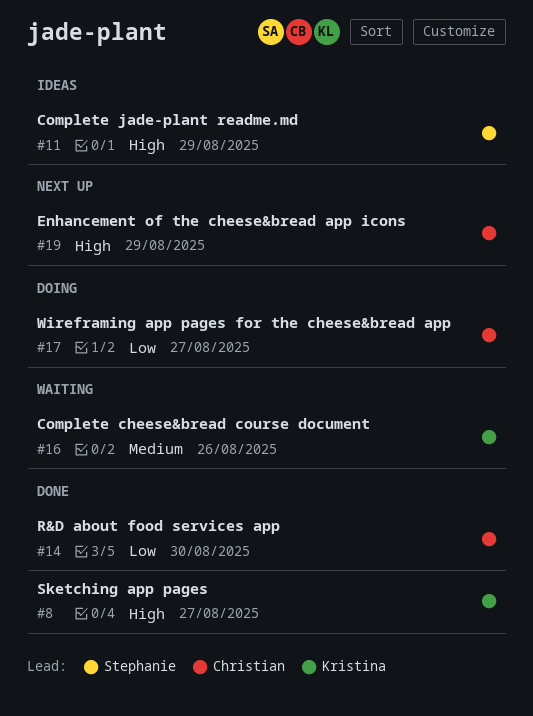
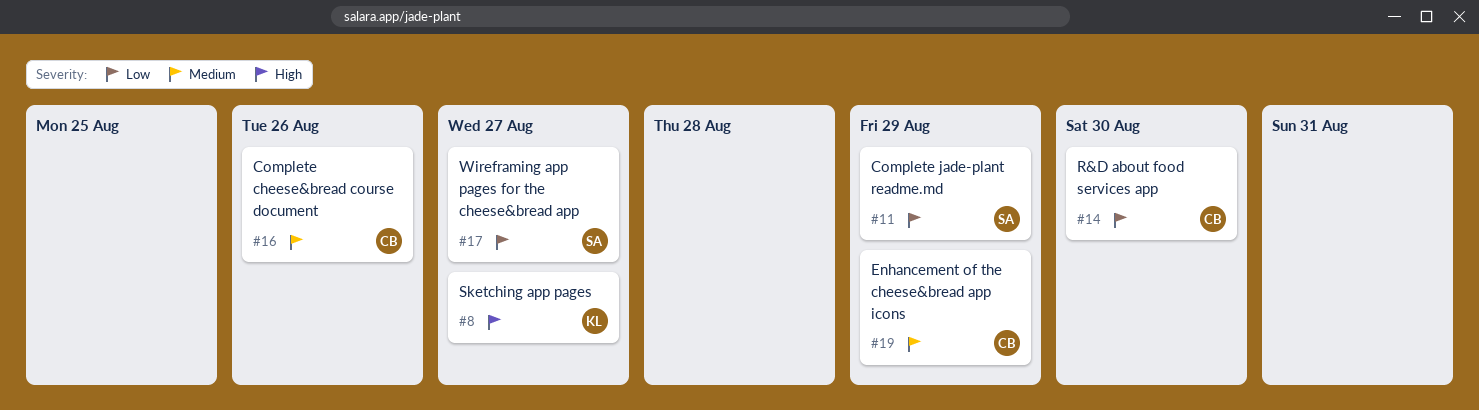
#11, priority: High -> Low
#16, owner: Kristina -> Christian
#17, owner: Christian -> Stephanie
#19, priority: High -> Medium

